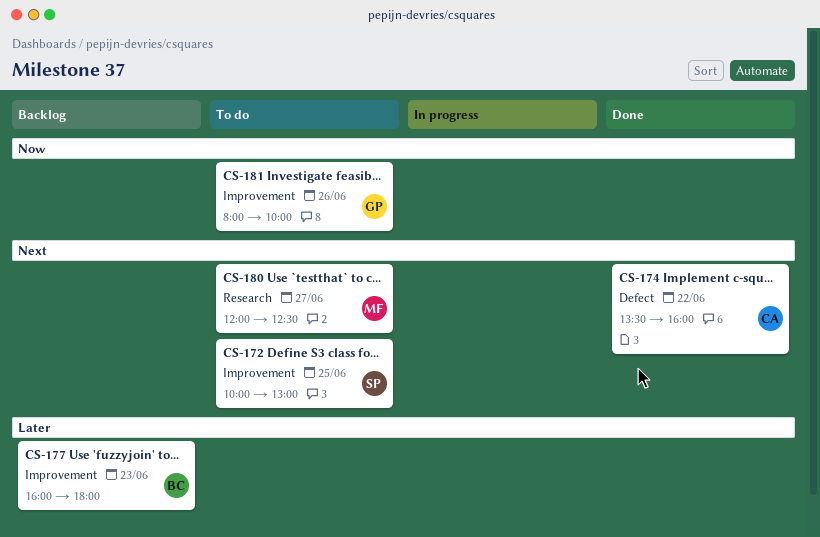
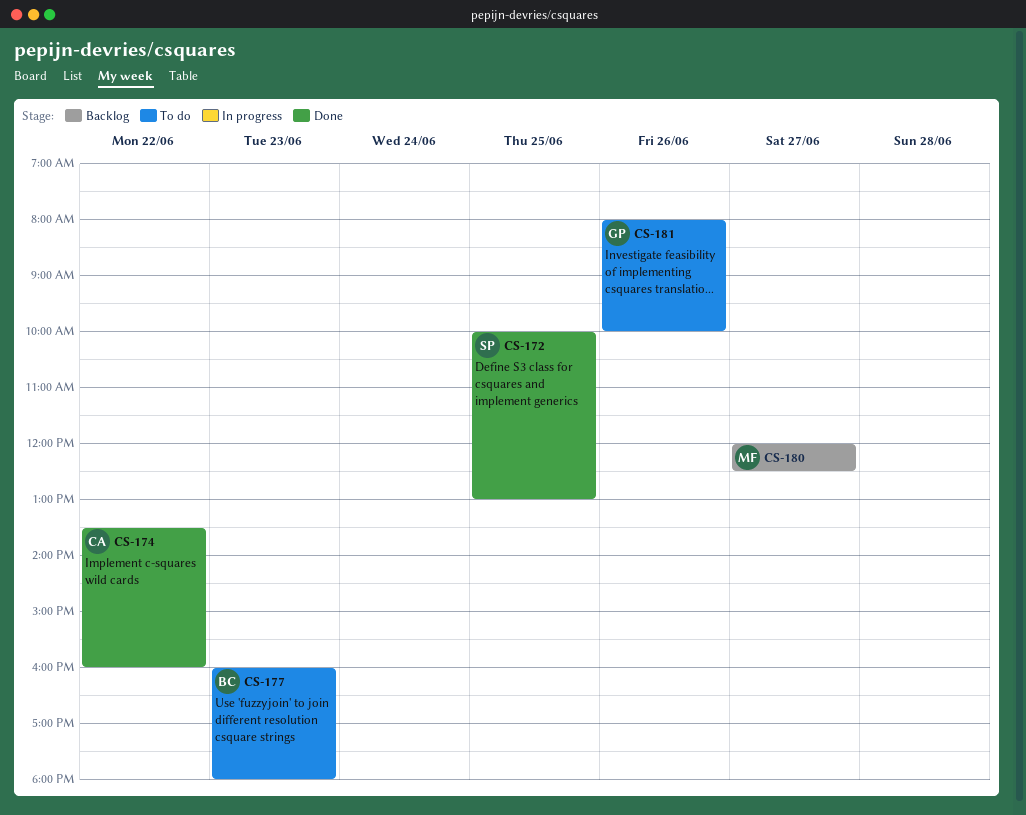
CS-172, status: To do -> Done
CS-177, status: Backlog -> To do
CS-180, status: To do -> Backlog

